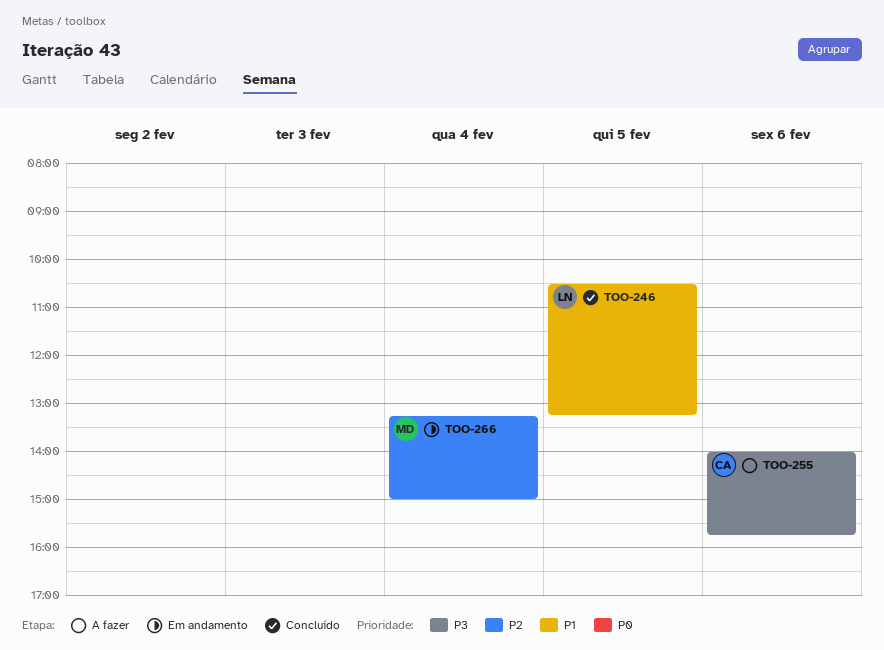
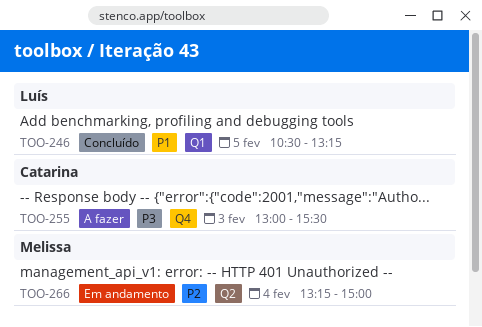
TOO-255, day: Feb 6 -> Feb 3
TOO-255, begins: 14:00 -> 13:00
TOO-255, ends: 15:45 -> 15:30

